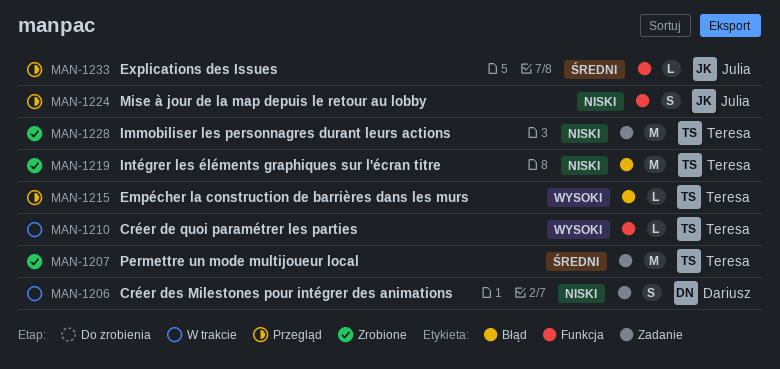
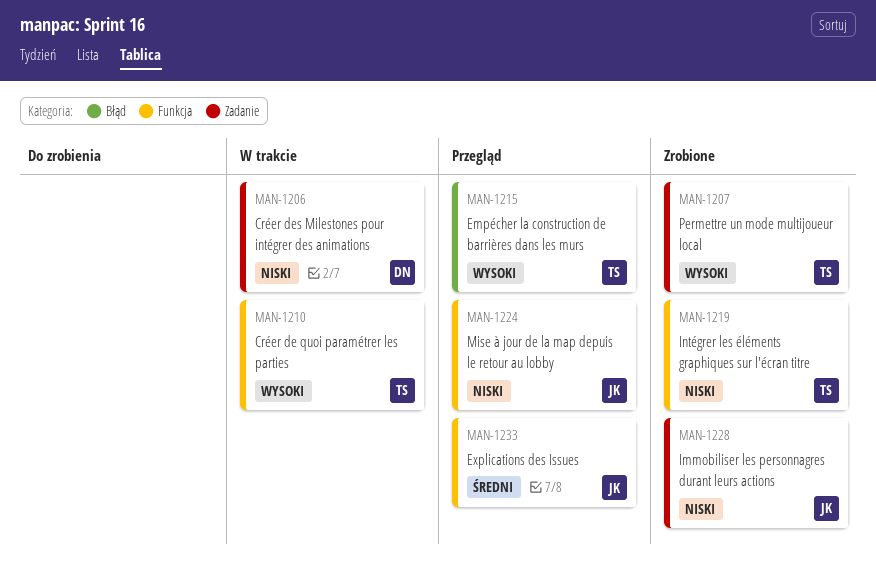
MAN-1207, priority: Średni -> Wysoki
MAN-1219, label: Błąd -> Funkcja
MAN-1228, owner: Teresa -> Julia

